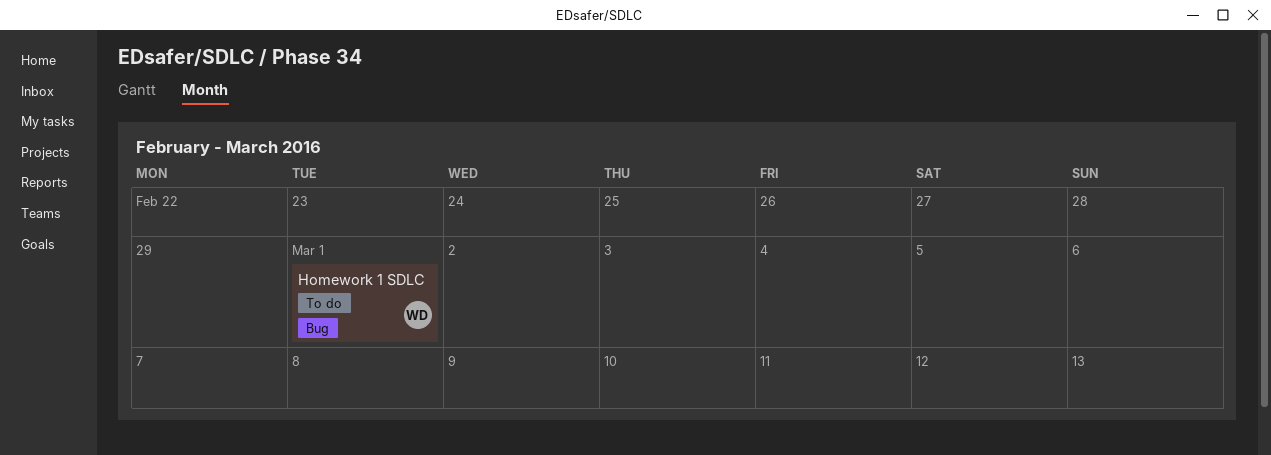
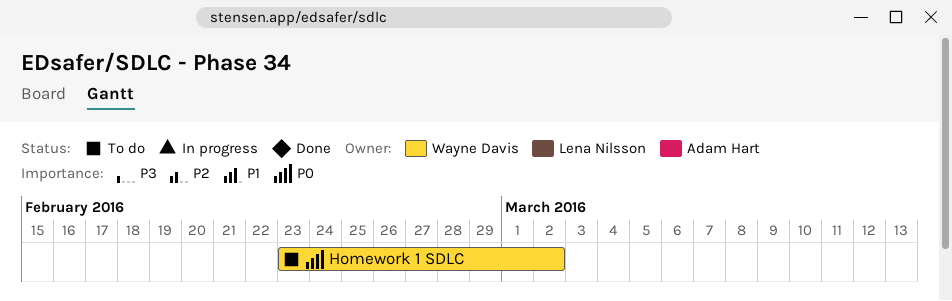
Homework 1 SDLC, due: Mar 1 -> Mar 2

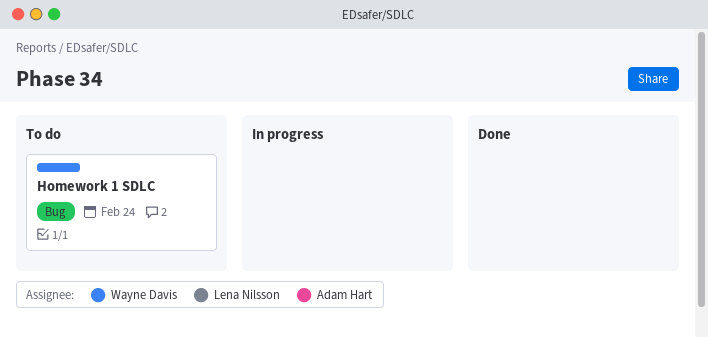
Homework 1 SDLC, due: Mar 2 -> Feb 24

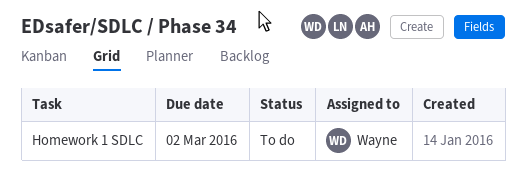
Homework 1 SDLC, due: Feb 24 -> Mar 2

